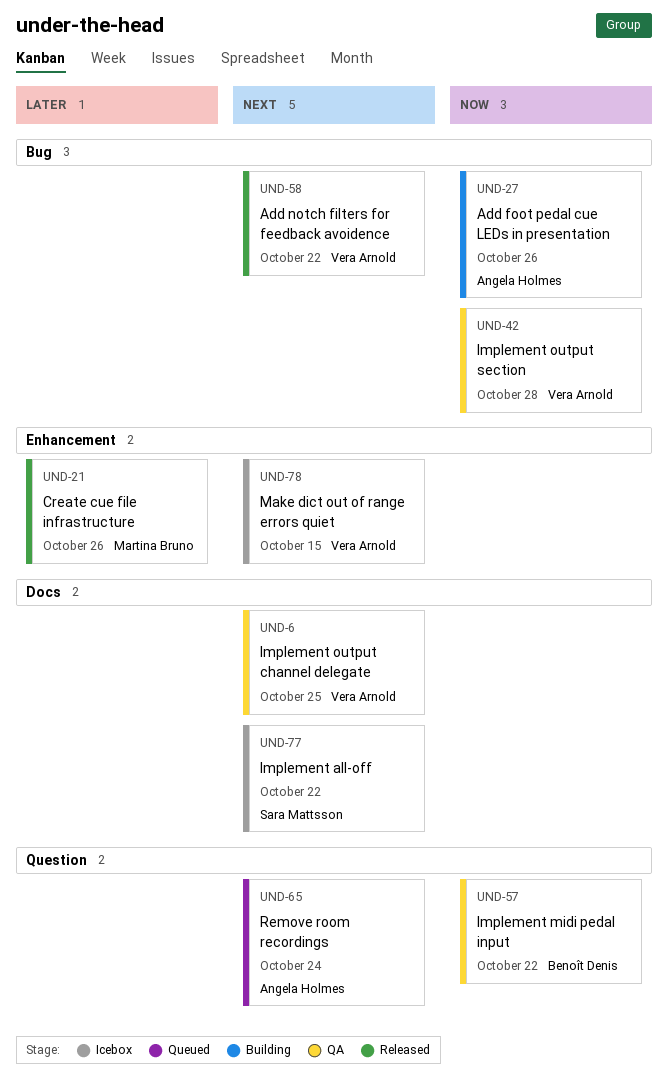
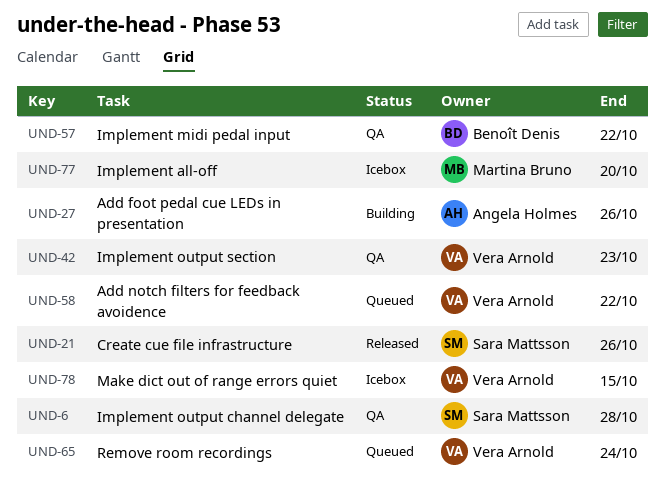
UND-6, owner: Vera Arnold -> Sara Mattsson
UND-6, due: Oct 25 -> Oct 28
UND-21, owner: Martina Bruno -> Sara Mattsson
UND-42, due: Oct 28 -> Oct 23
UND-58, status: Released -> Queued
UND-65, owner: Angela Holmes -> Vera Arnold
UND-77, owner: Sara Mattsson -> Martina Bruno
UND-77, due: Oct 22 -> Oct 20

